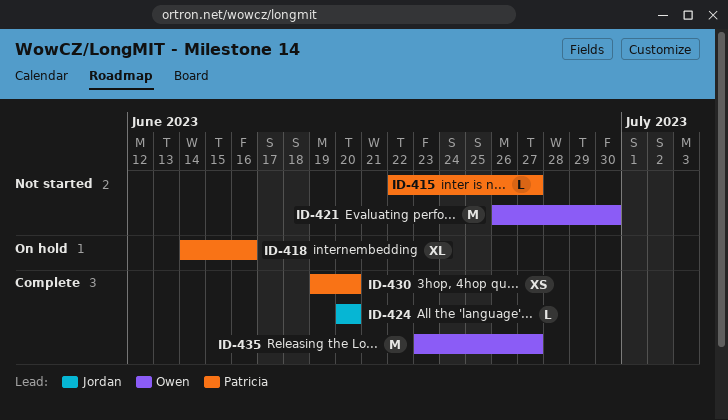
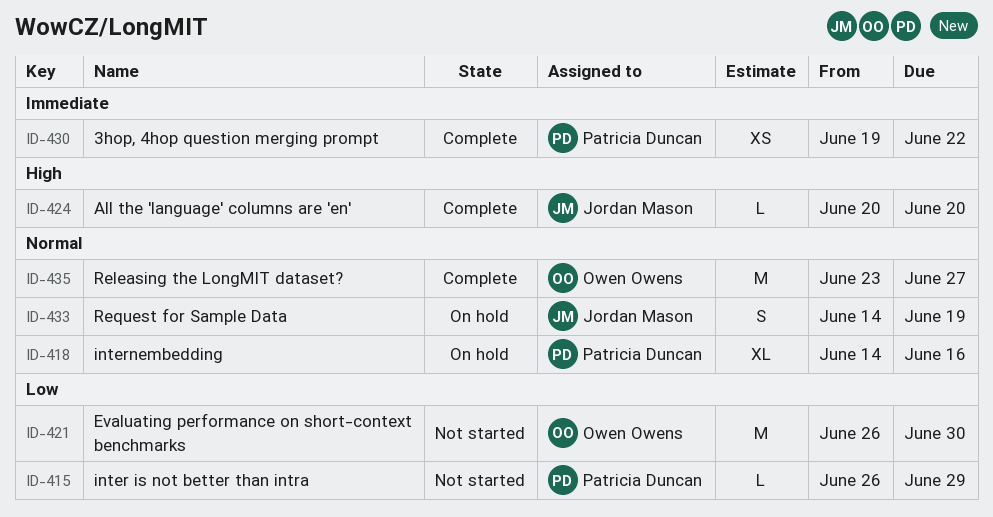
ID-415, start: Jun 22 -> Jun 26
ID-415, due: Jun 27 -> Jun 29
ID-430, due: Jun 20 -> Jun 22
ID-433: none -> present

